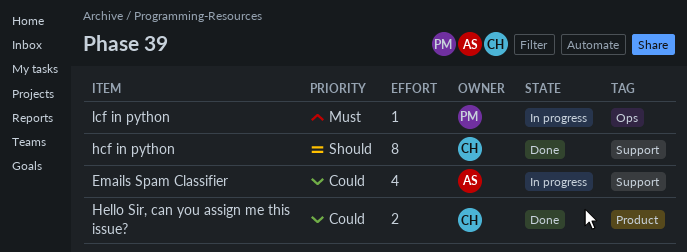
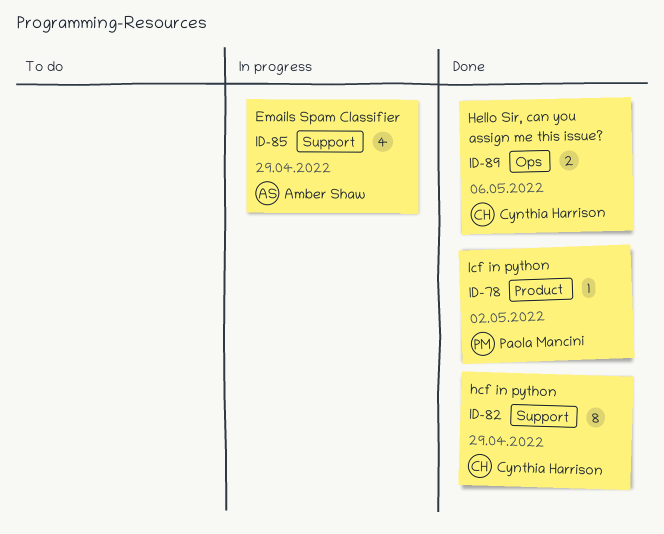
Hello Sir, can you assign me this issue?, label: Product -> Ops
lcf in python, status: In progress -> Done
lcf in python, label: Ops -> Product

